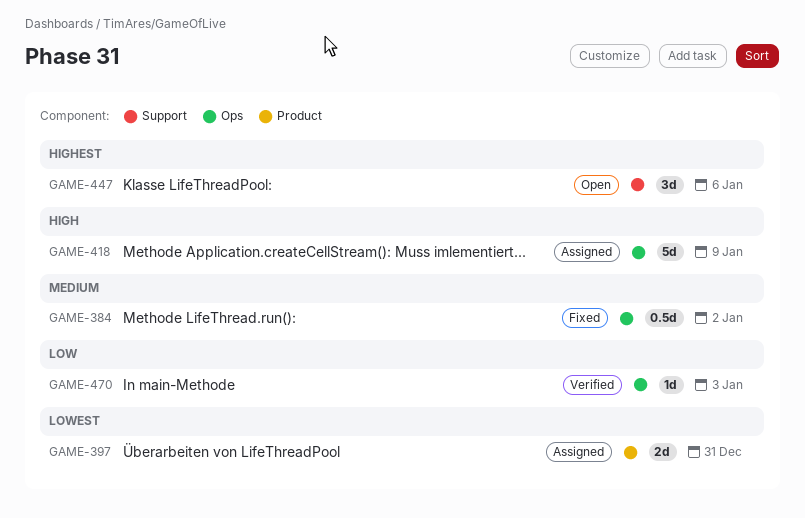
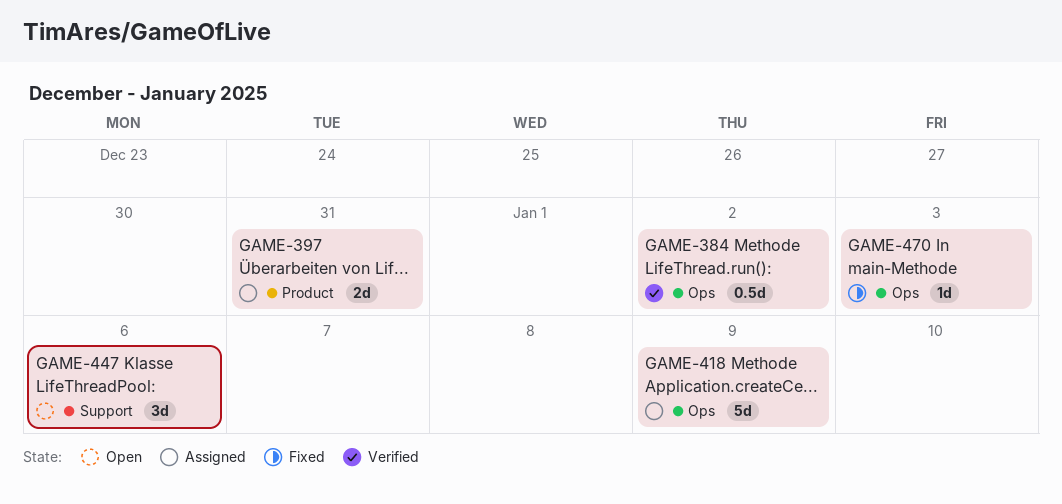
GAME-384, status: Fixed -> Verified
GAME-470, status: Verified -> Fixed

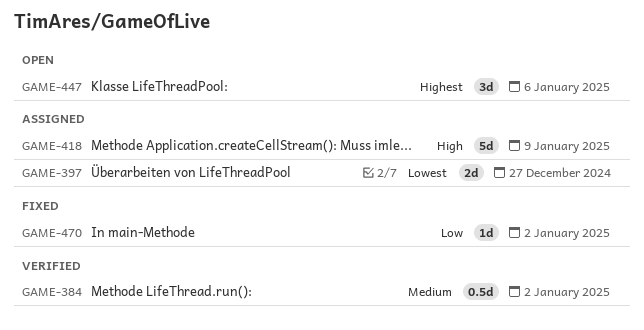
GAME-397, due: Dec 31 -> Dec 27
GAME-470, due: Jan 3 -> Jan 2

